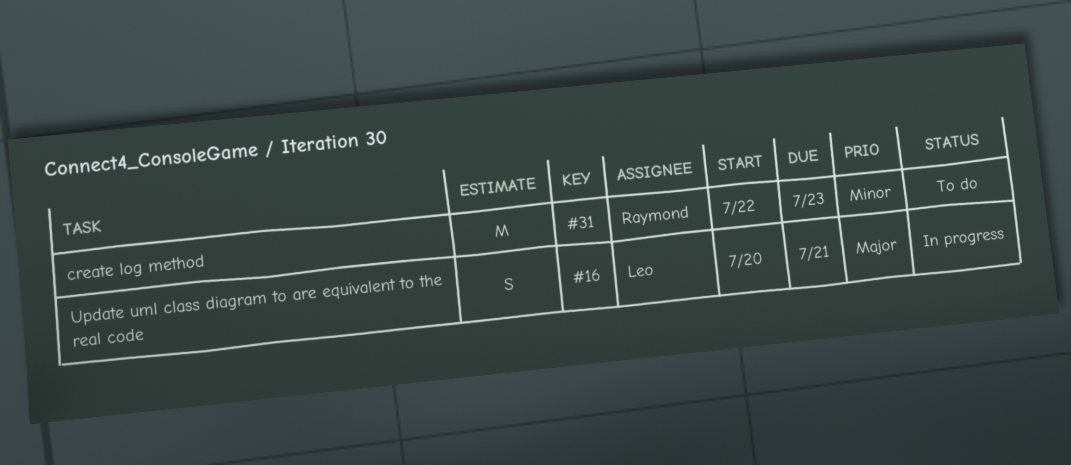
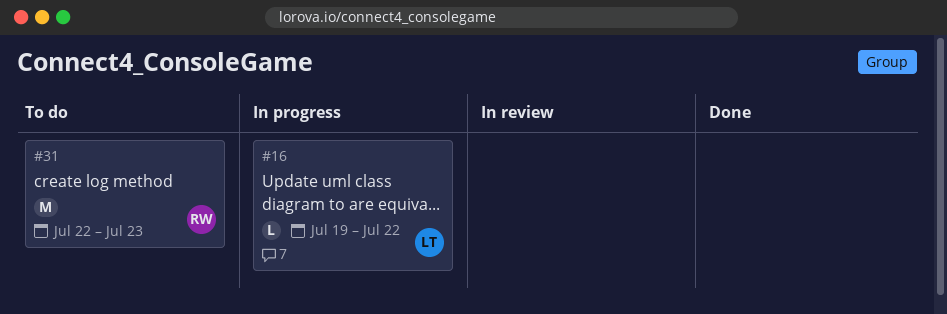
#16, estimate: S -> L
#16, start: Jul 20 -> Jul 19
#16, due: Jul 21 -> Jul 22

